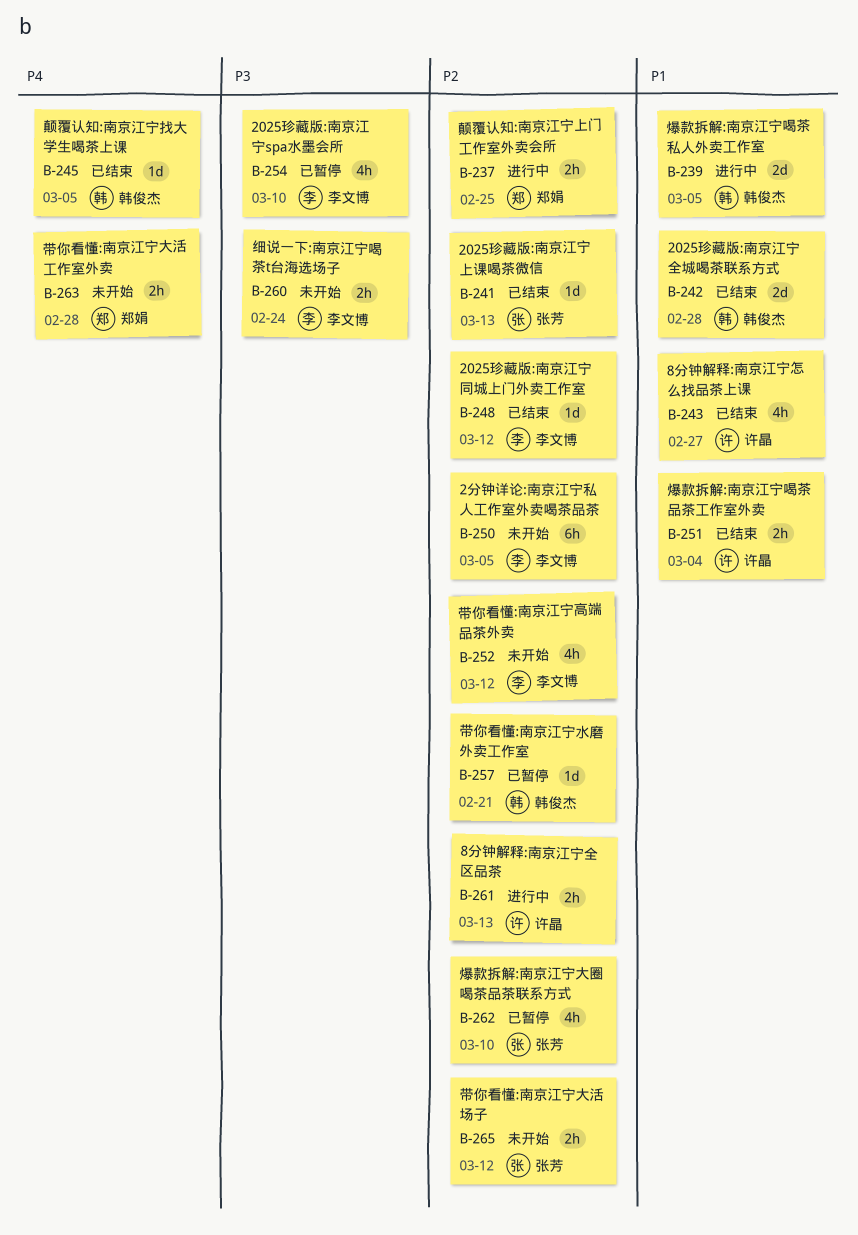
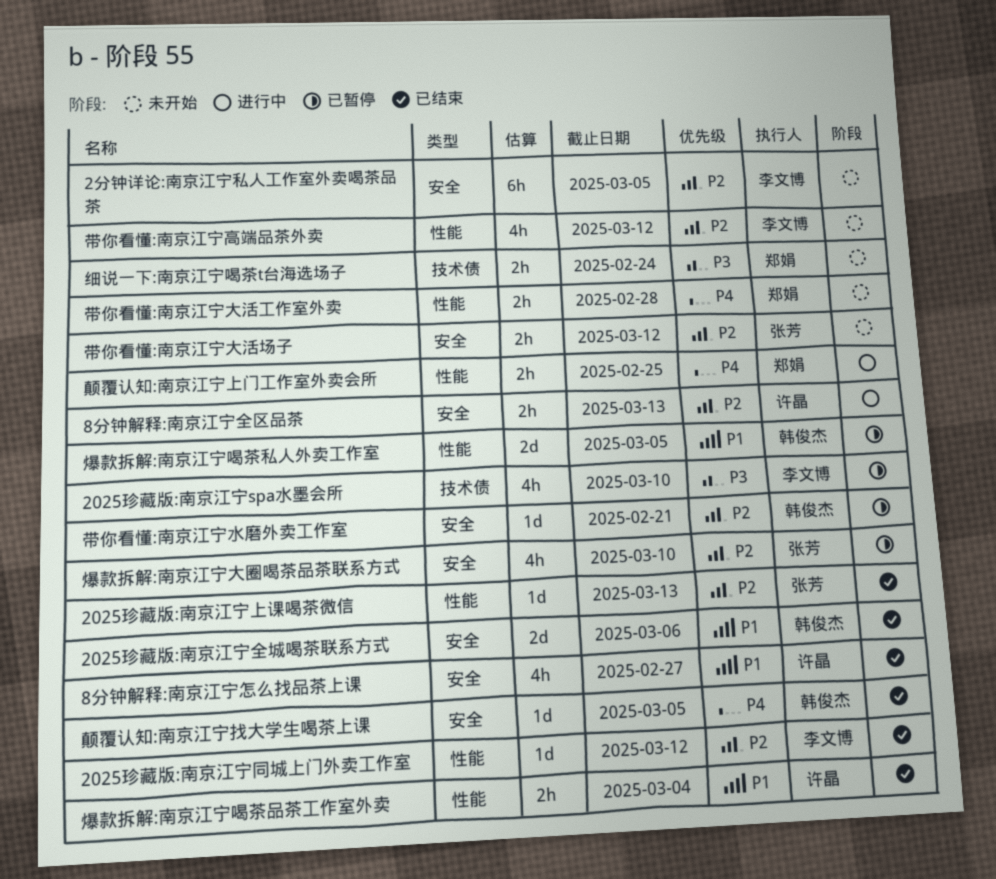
2025珍藏版:南京江宁全城喝茶联系方式, due: Feb 28 -> Mar 6
爆款拆解:南京江宁喝茶私人外卖工作室, status: 进行中 -> 已暂停
细说一下:南京江宁喝茶t台海选场子, owner: 李文博 -> 郑娟
颠覆认知:南京江宁上门工作室外卖会所, priority: P2 -> P4

